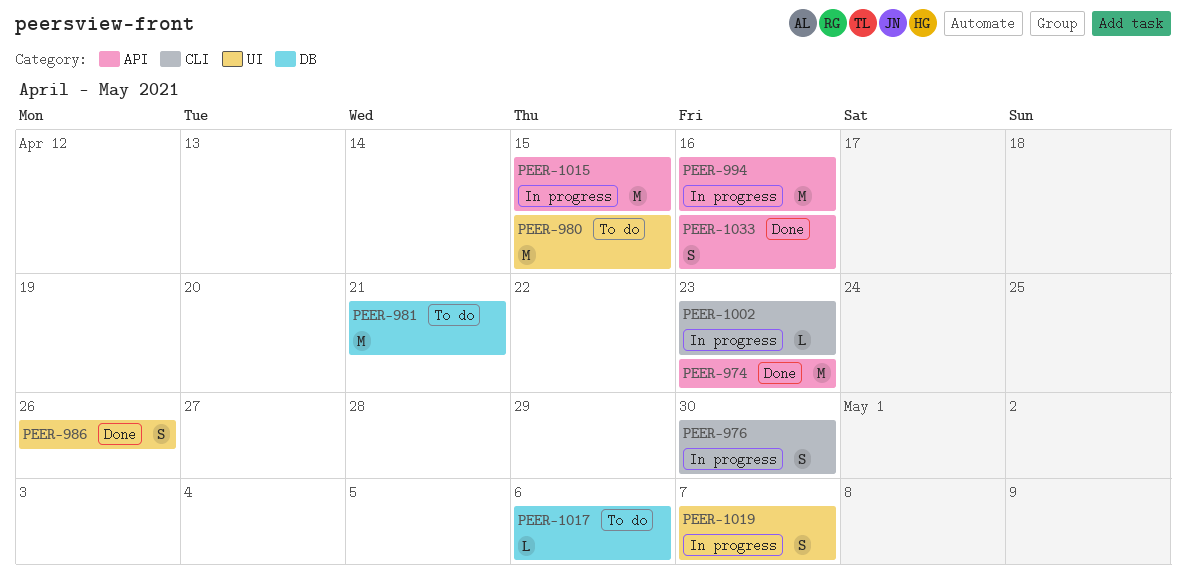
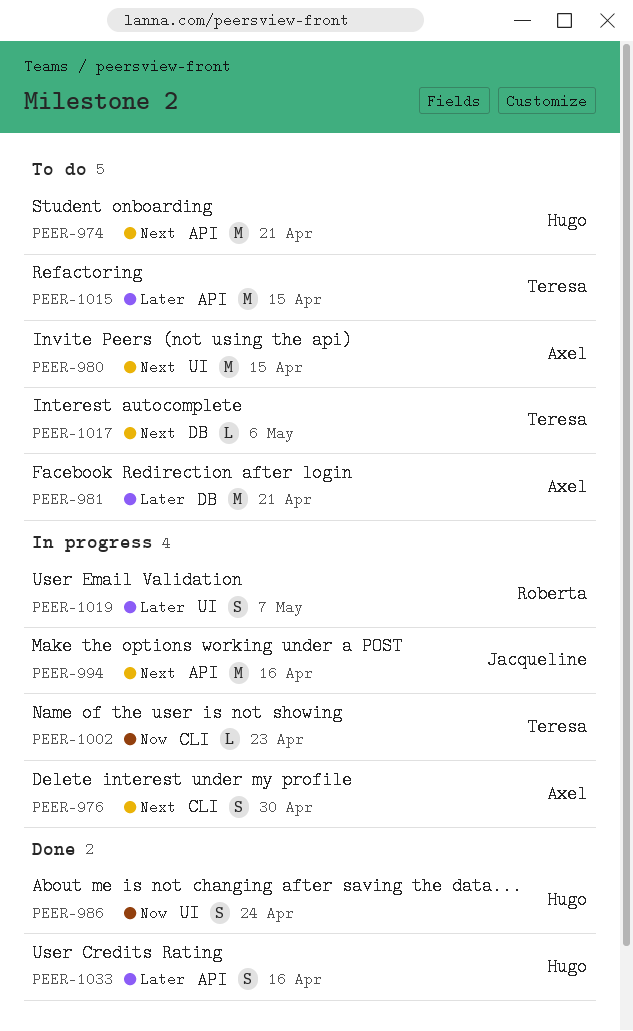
PEER-974, status: Done -> To do
PEER-974, due: Apr 23 -> Apr 21
PEER-986, due: Apr 26 -> Apr 24
PEER-1015, status: In progress -> To do

